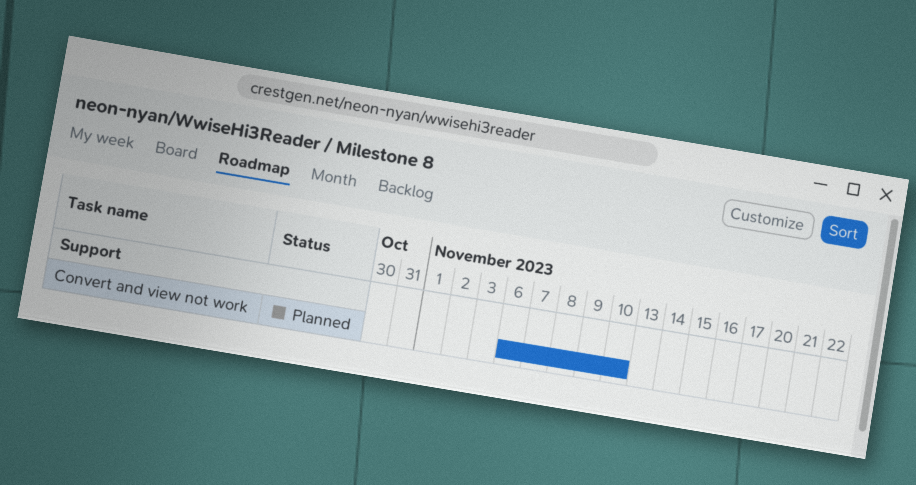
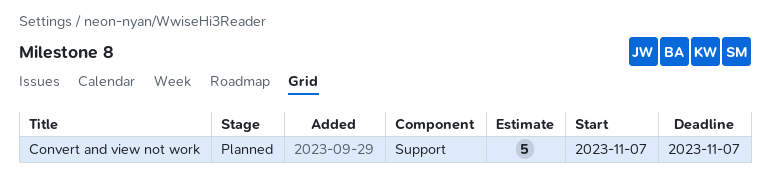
Convert and view not work, start: Nov 6 -> Nov 7
Convert and view not work, due: Nov 10 -> Nov 7

